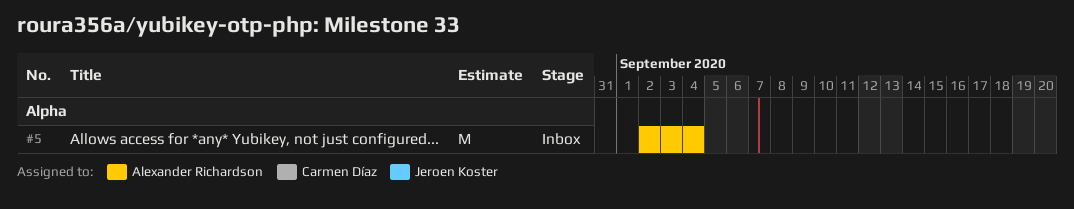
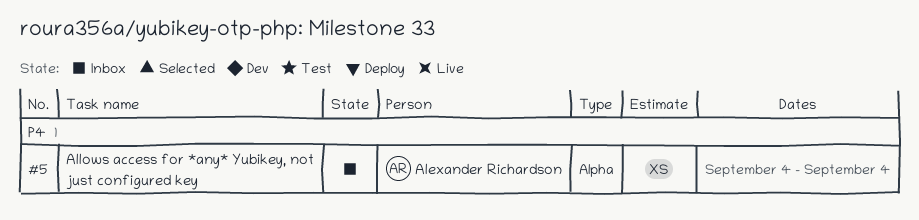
#5, estimate: M -> XS
#5, start: Sep 2 -> Sep 4

